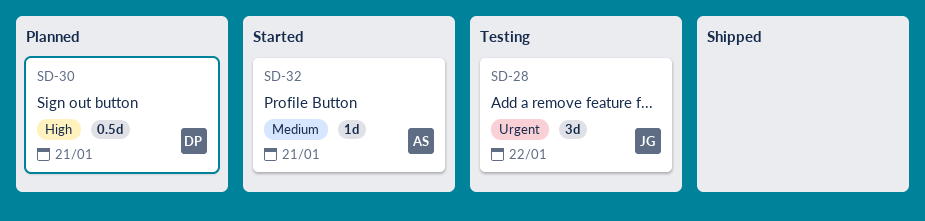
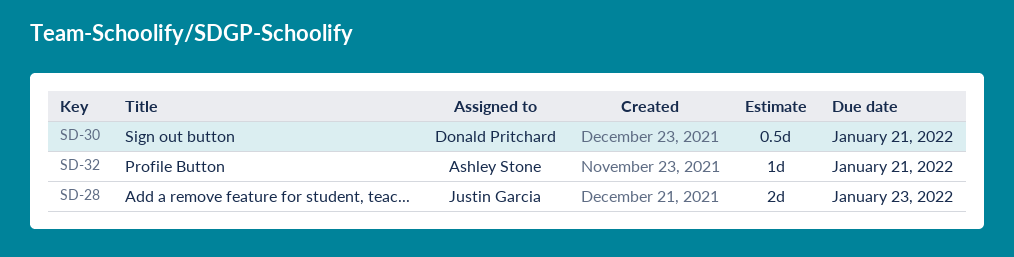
SD-28, estimate: 3d -> 2d
SD-28, due: Jan 22 -> Jan 23

